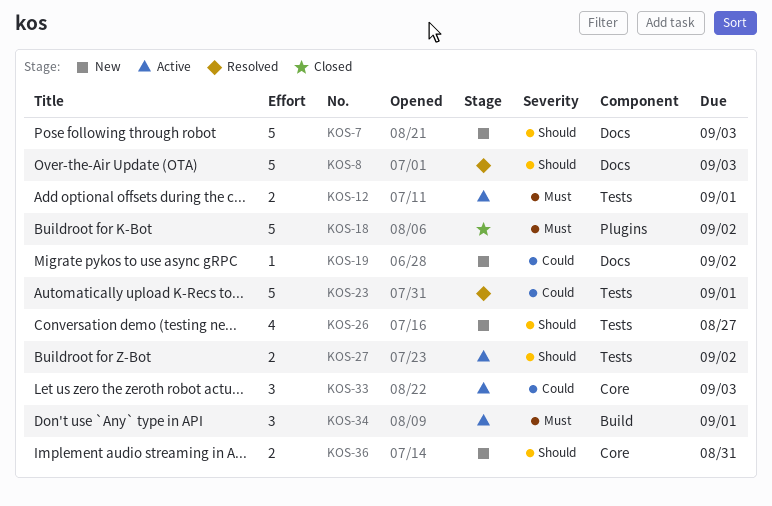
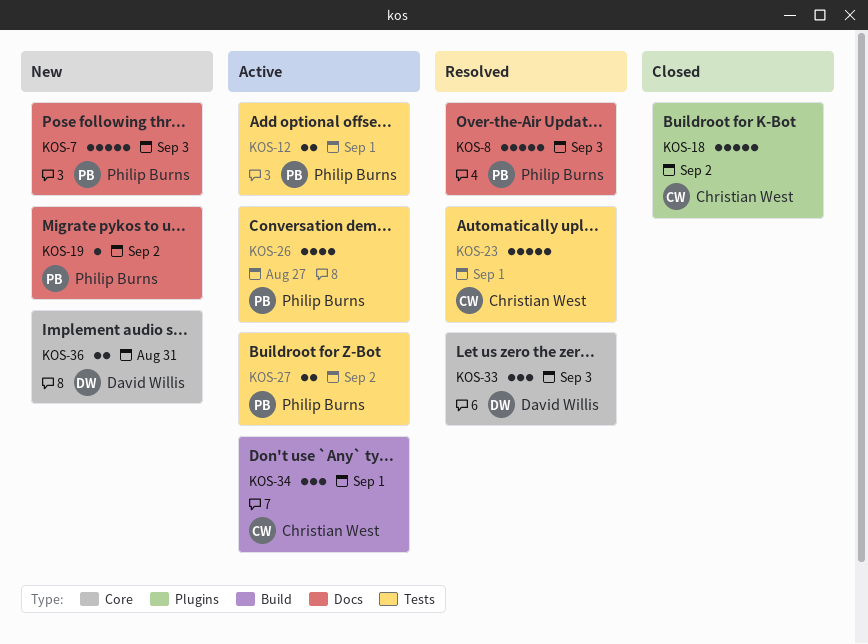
KOS-26, status: New -> Active
KOS-33, status: Active -> Resolved

